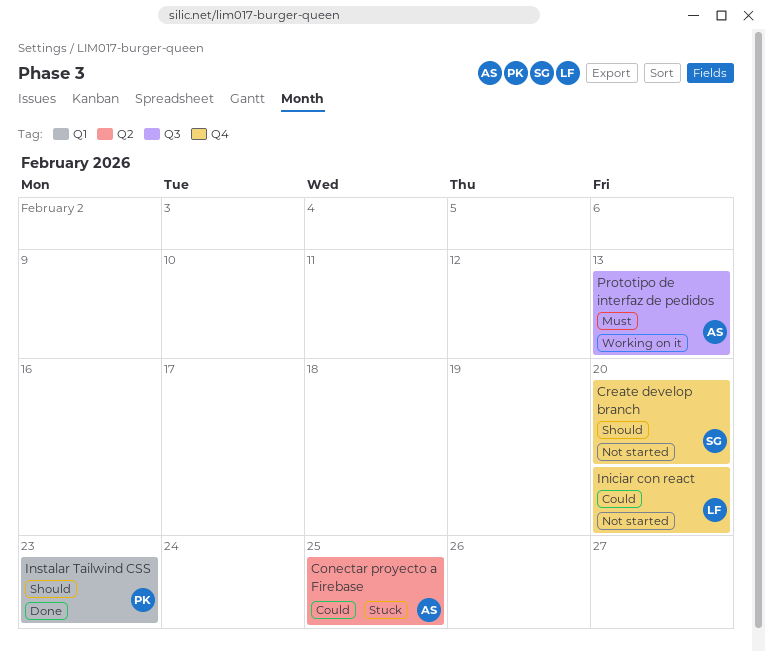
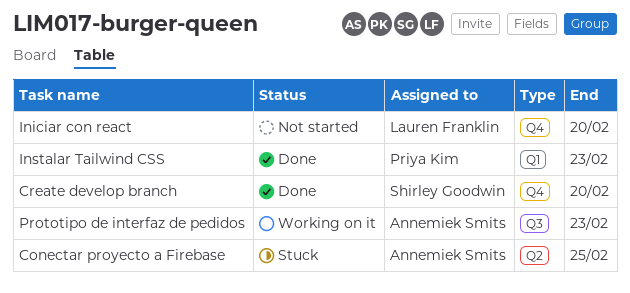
Create develop branch, status: Not started -> Done
Prototipo de interfaz de pedidos, due: Feb 13 -> Feb 23

